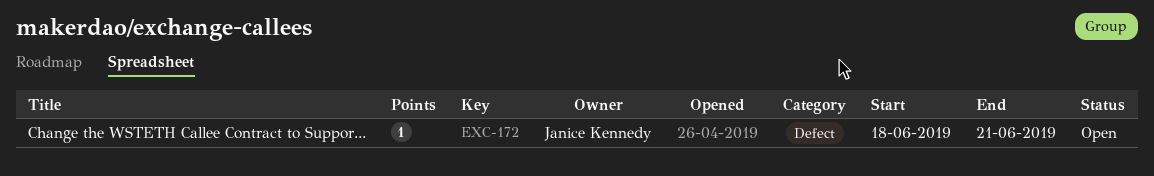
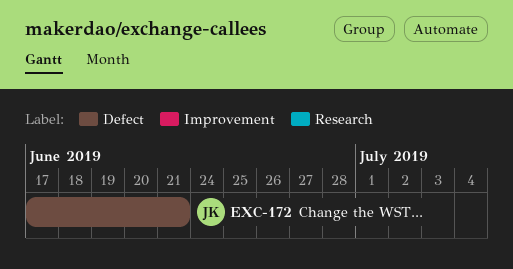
EXC-172, start: Jun 18 -> Jun 17

